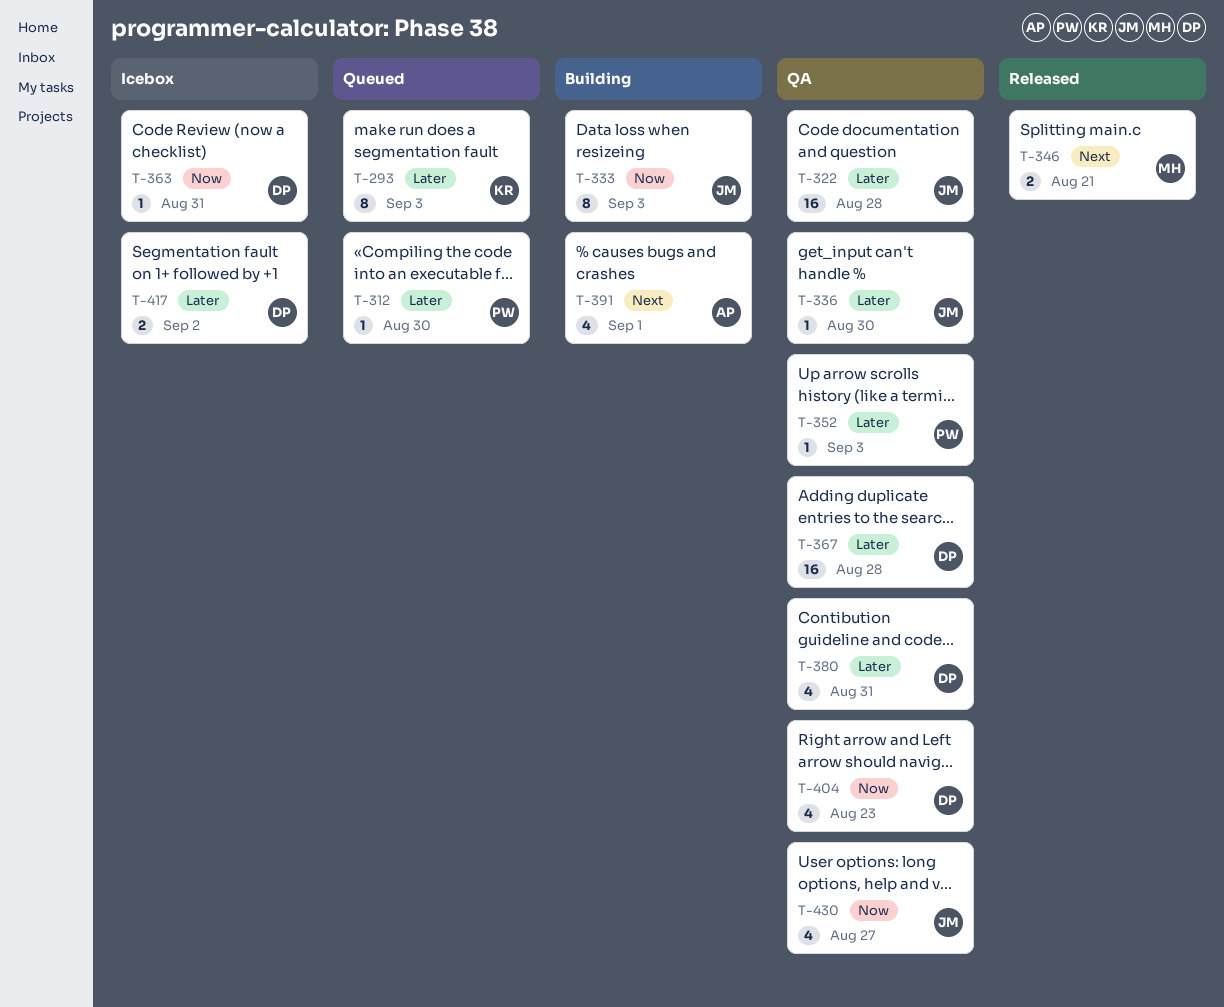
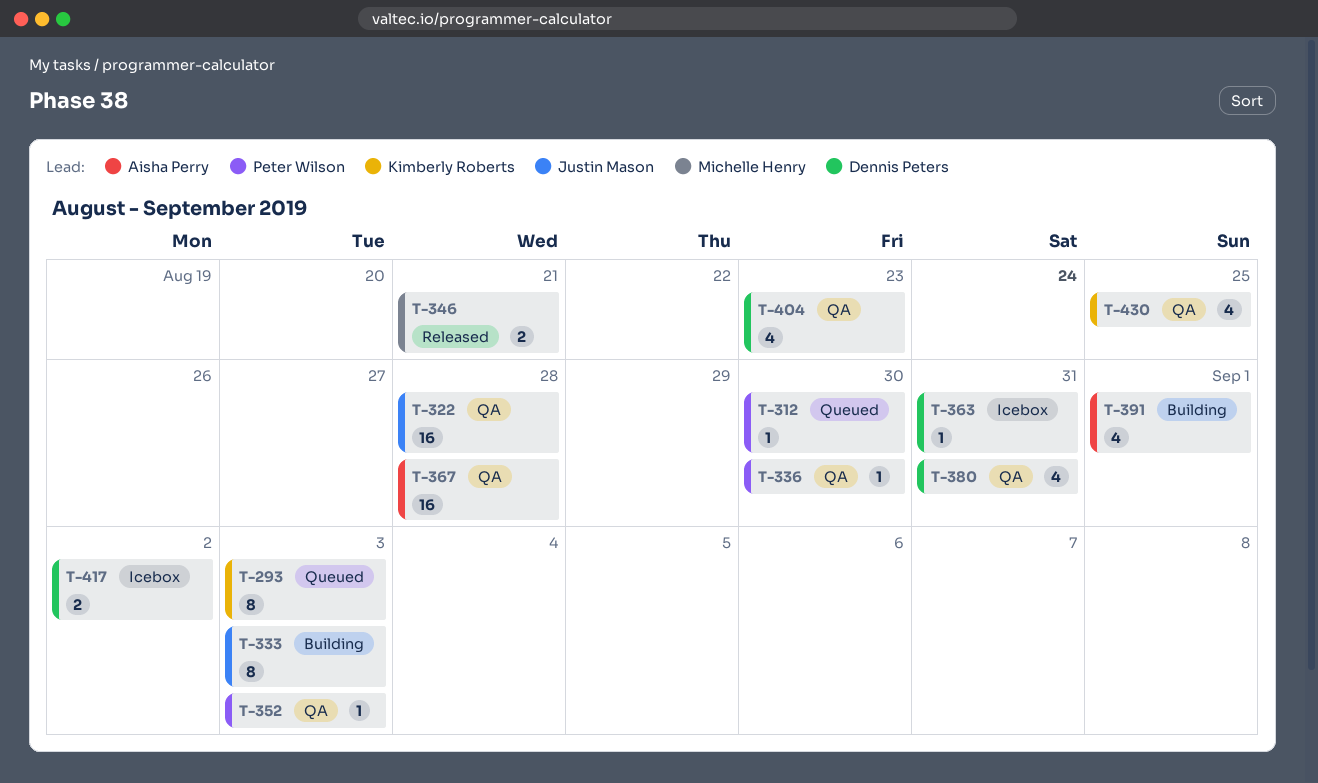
T-336, owner: Justin Mason -> Peter Wilson
T-367, owner: Dennis Peters -> Aisha Perry
T-430, owner: Justin Mason -> Kimberly Roberts
T-430, due: Aug 27 -> Aug 25

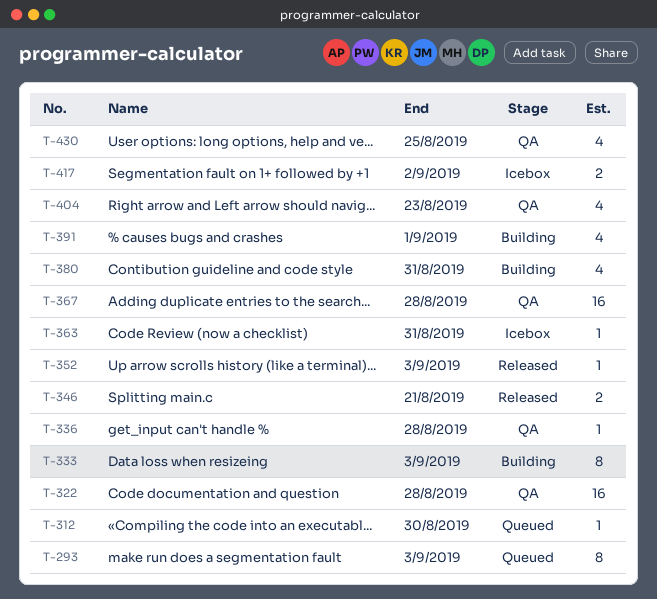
T-336, due: Aug 30 -> Aug 28
T-352, status: QA -> Released
T-380, status: QA -> Building

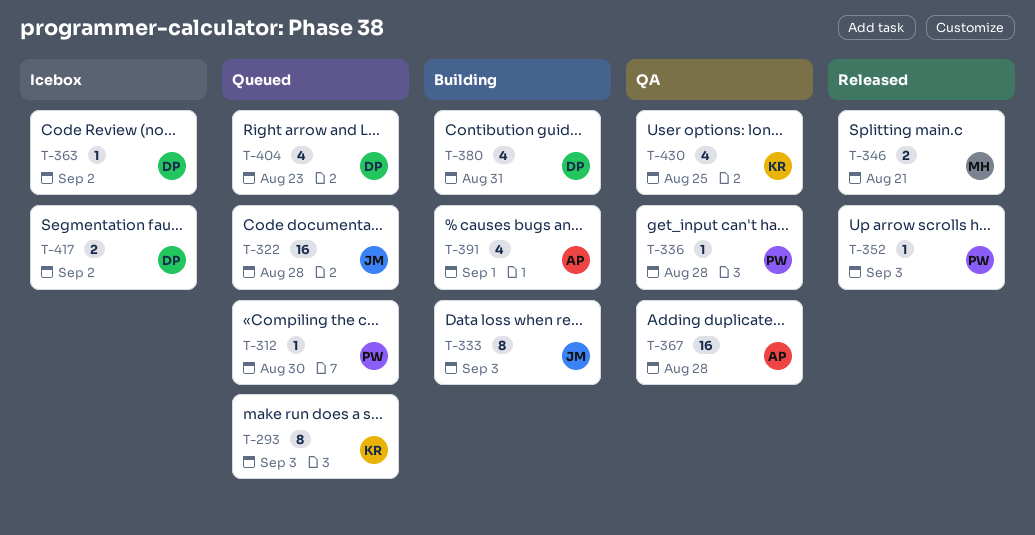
T-322, status: QA -> Queued
T-363, due: Aug 31 -> Sep 2
T-404, status: QA -> Queued

